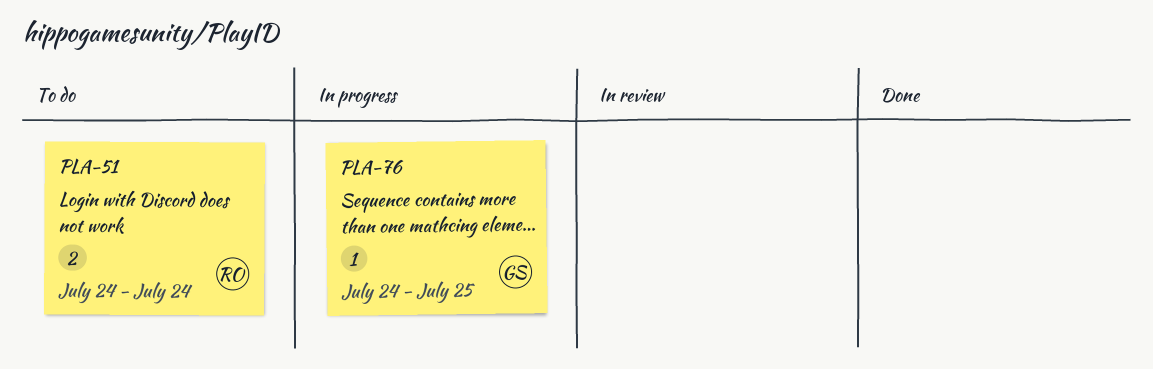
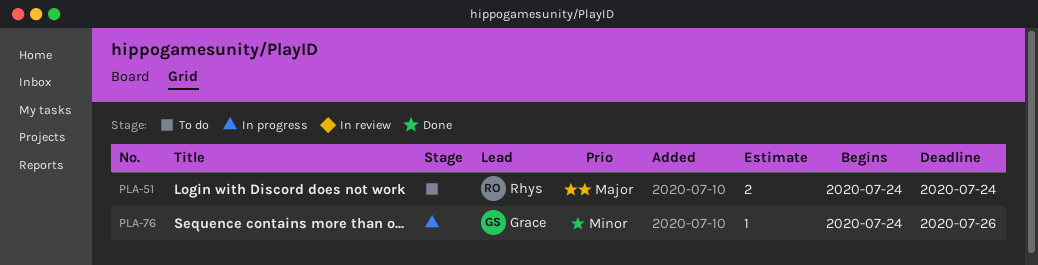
PLA-76, due: Jul 25 -> Jul 26

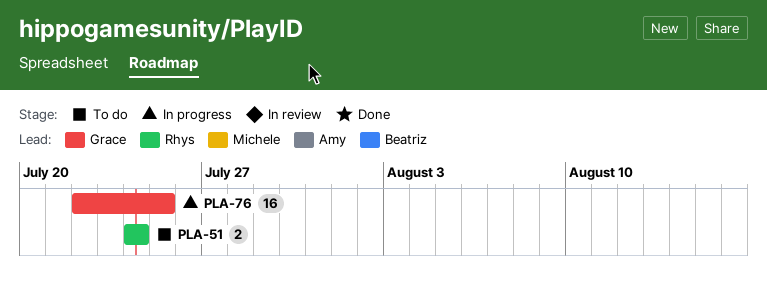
PLA-76, estimate: 1 -> 16
PLA-76, start: Jul 24 -> Jul 22
PLA-76, due: Jul 26 -> Jul 25

